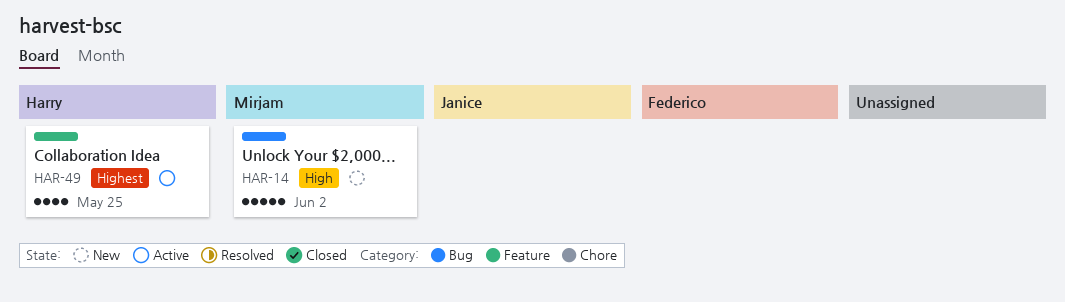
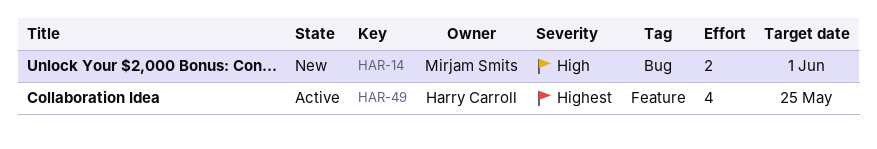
HAR-14, estimate: 5 -> 2
HAR-14, due: Jun 2 -> Jun 1

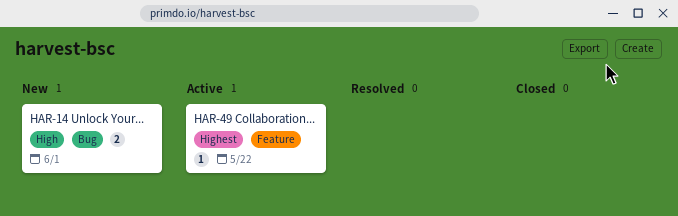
HAR-49, estimate: 4 -> 1
HAR-49, due: May 25 -> May 22

